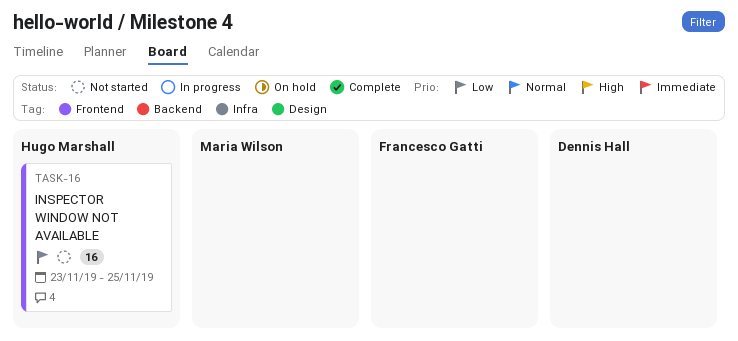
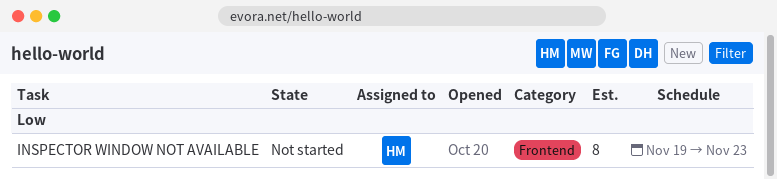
INSPECTOR WINDOW NOT AVAILABLE, estimate: 16 -> 8
INSPECTOR WINDOW NOT AVAILABLE, start: Nov 23 -> Nov 19
INSPECTOR WINDOW NOT AVAILABLE, due: Nov 25 -> Nov 23

